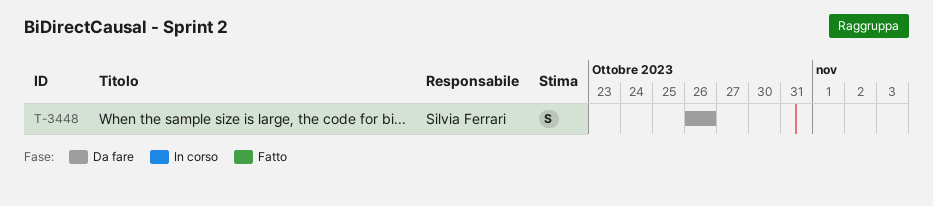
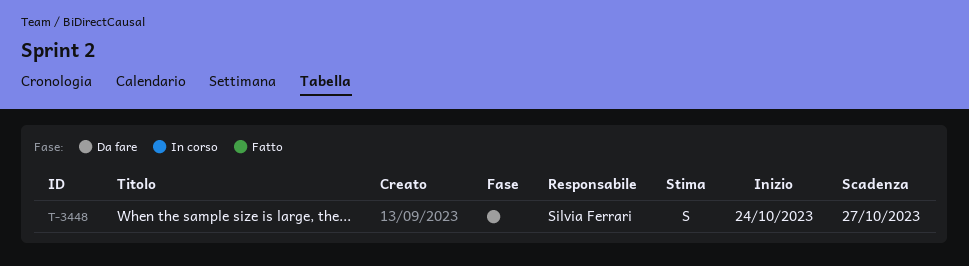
T-3448, start: Oct 26 -> Oct 24
T-3448, due: Oct 26 -> Oct 27

